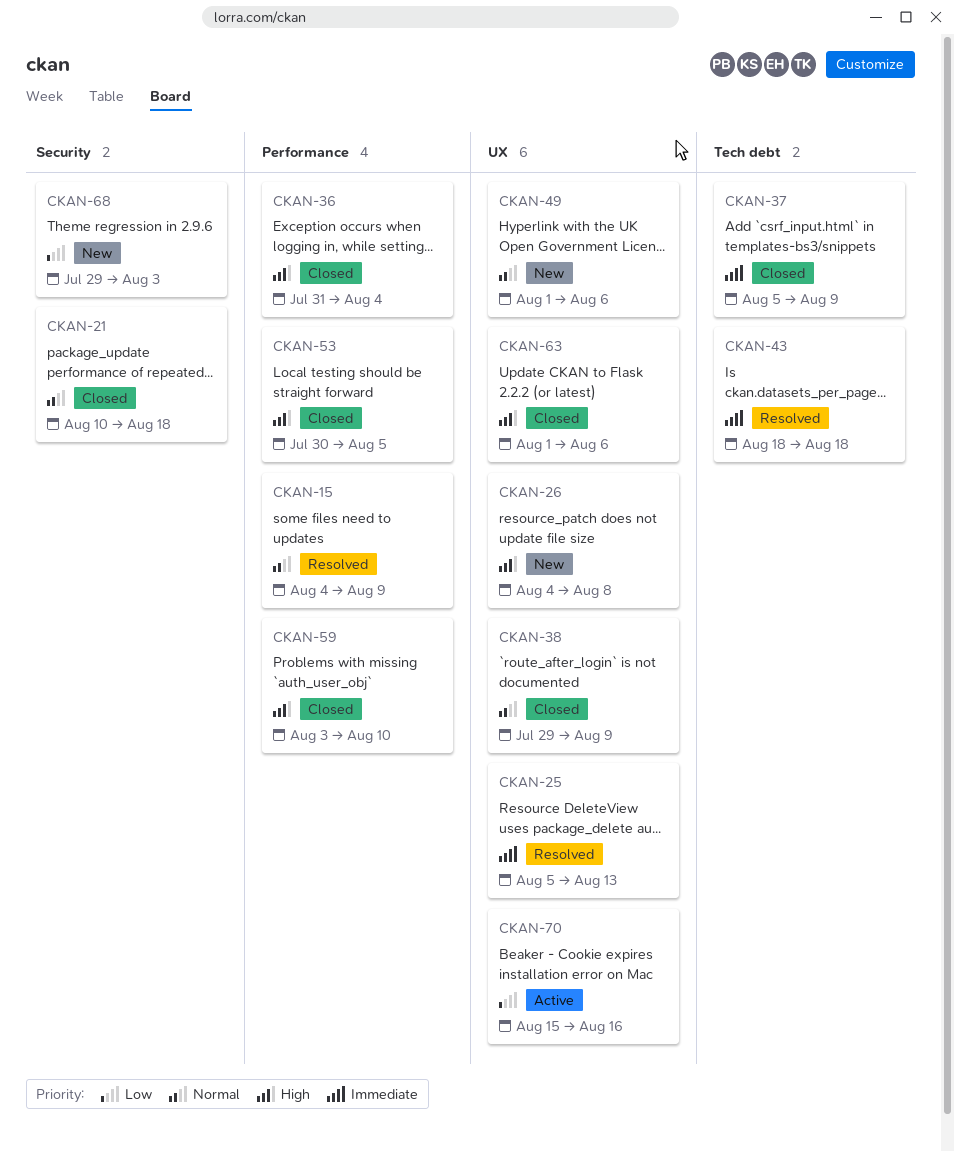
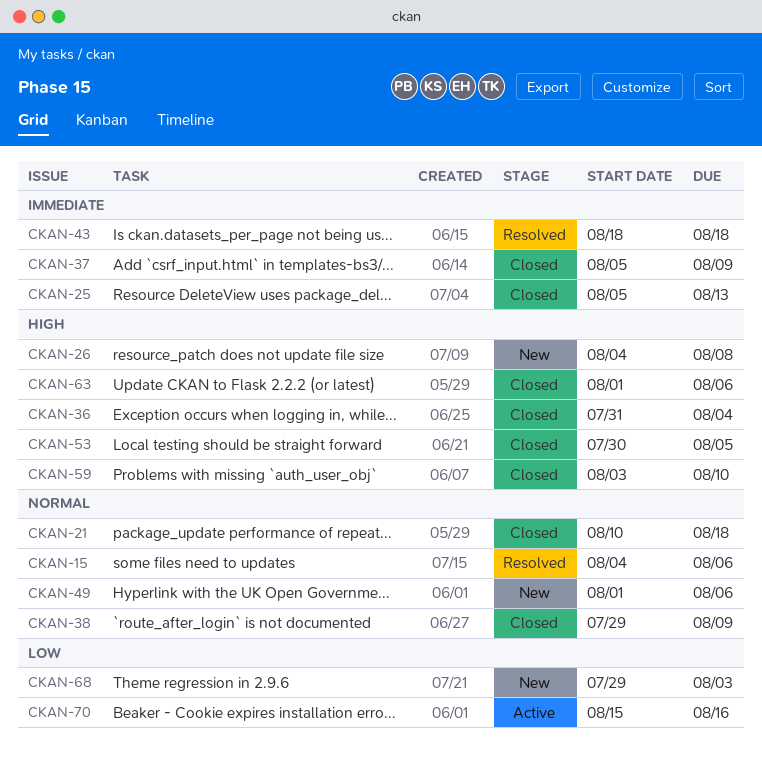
CKAN-15, due: Aug 9 -> Aug 6
CKAN-25, status: Resolved -> Closed

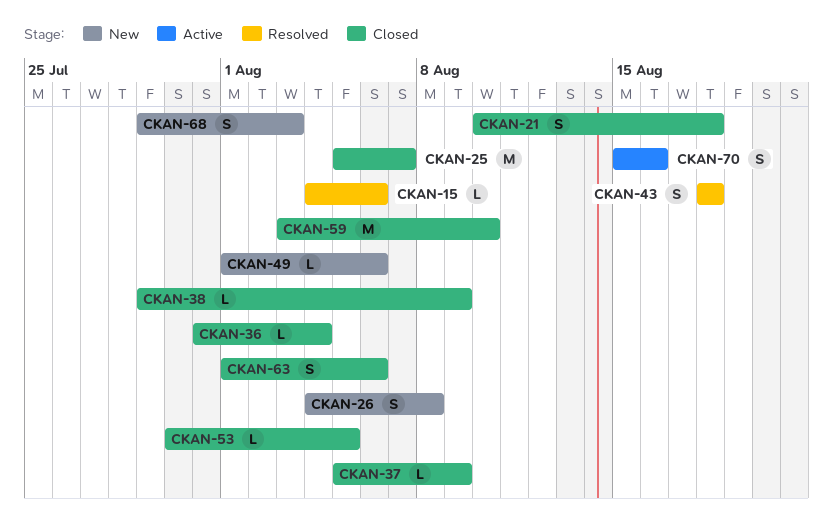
CKAN-25, due: Aug 13 -> Aug 7

